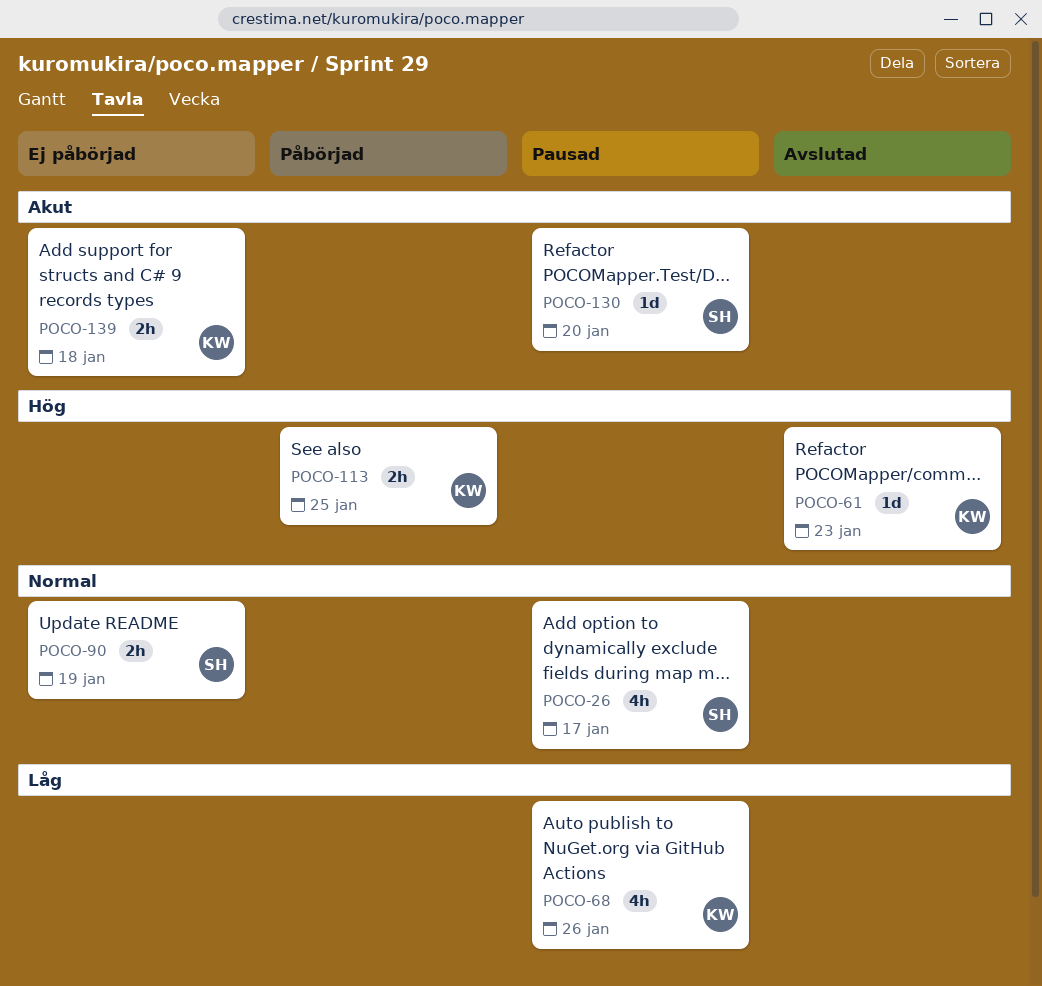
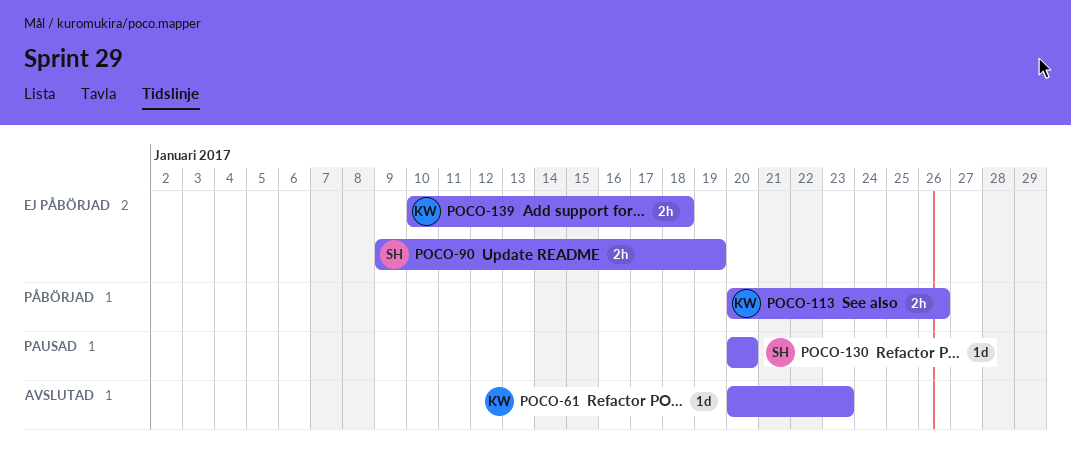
POCO-26: present -> none
POCO-68: present -> none
POCO-113, due: Jan 25 -> Jan 26

